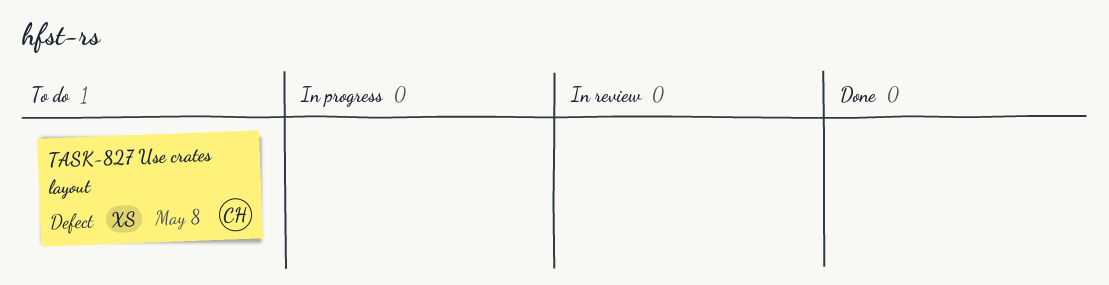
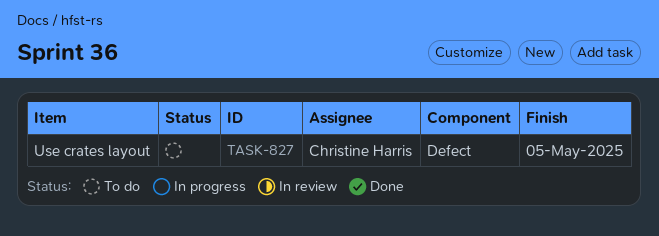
TASK-827, due: May 8 -> May 5

